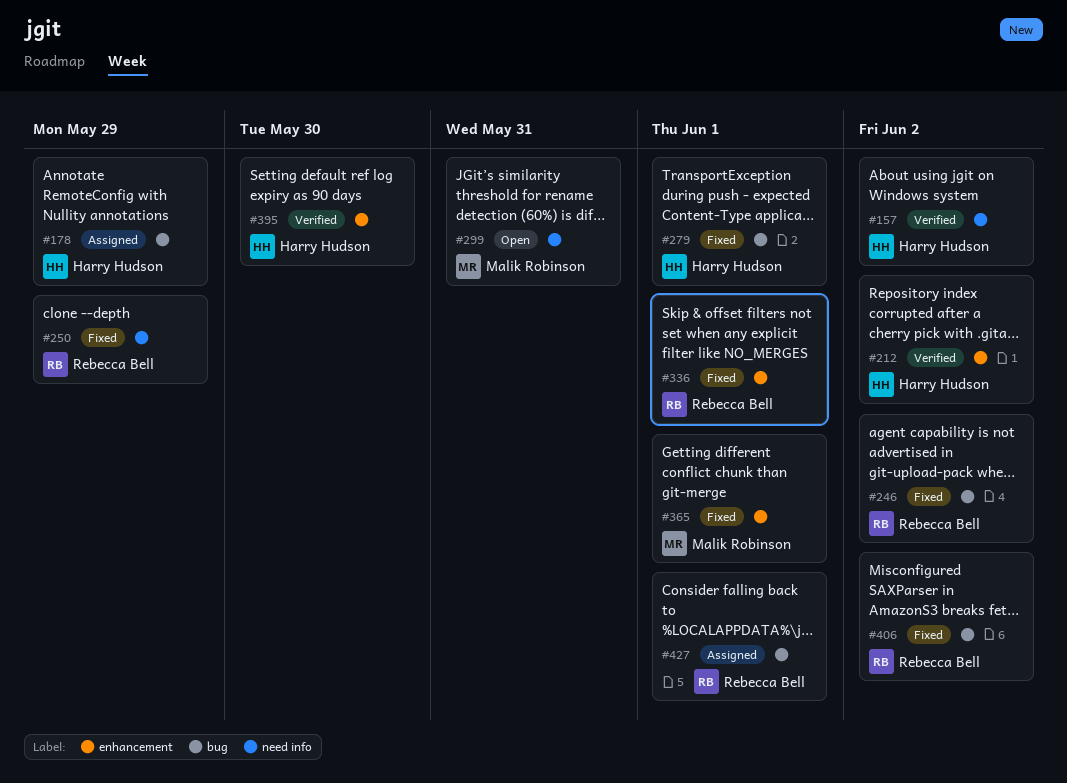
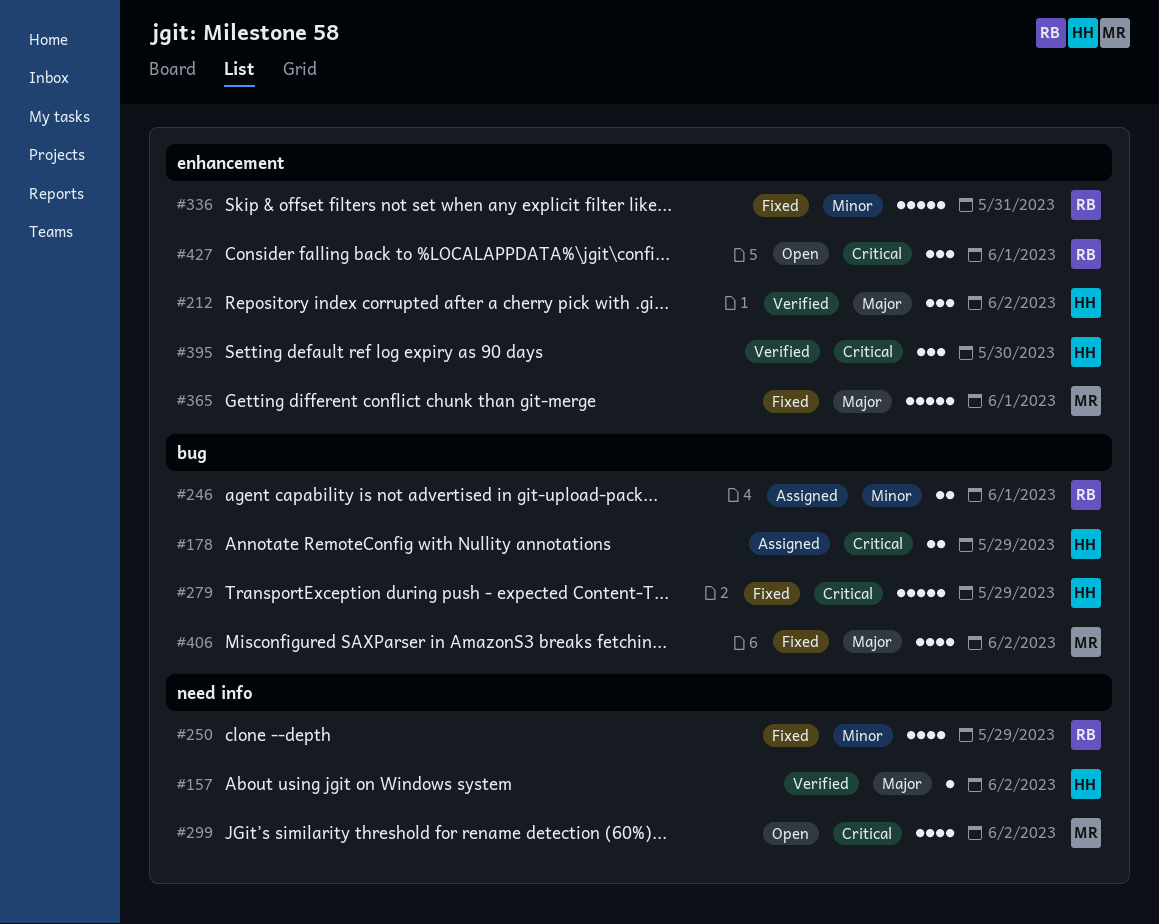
#246, status: Fixed -> Assigned
#246, due: Jun 2 -> Jun 1
#279, due: Jun 1 -> May 29
#299, due: May 31 -> Jun 2
#336, due: Jun 1 -> May 31
#406, owner: Rebecca Bell -> Malik Robinson
#427, status: Assigned -> Open
#427, label: bug -> enhancement

